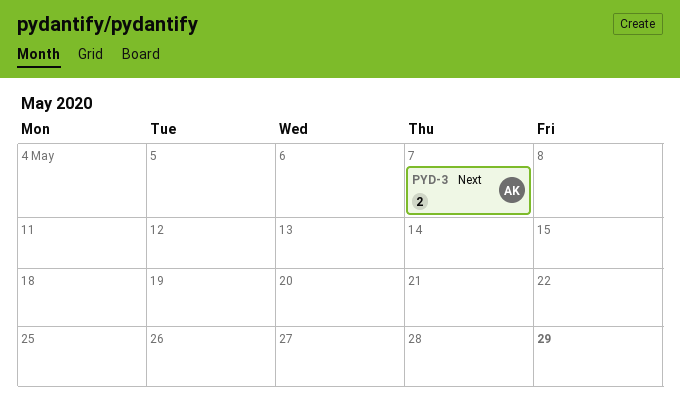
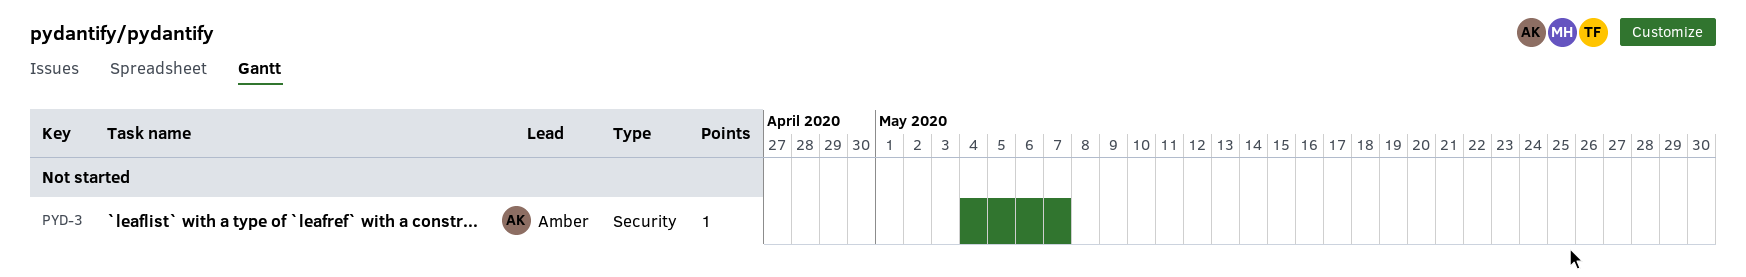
PYD-3, estimate: 2 -> 1

